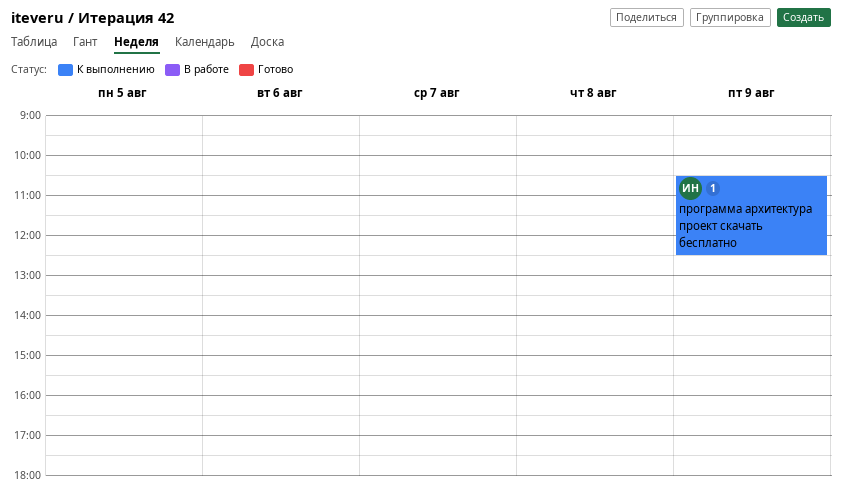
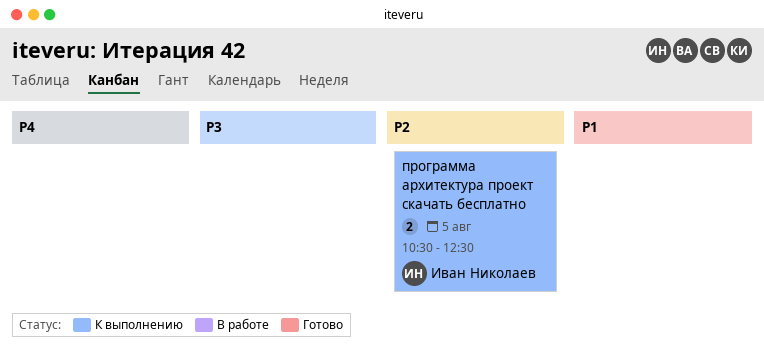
программа архитектура проект скачать бесплатно, estimate: 1 -> 2
программа архитектура проект скачать бесплатно, day: Aug 9 -> Aug 5

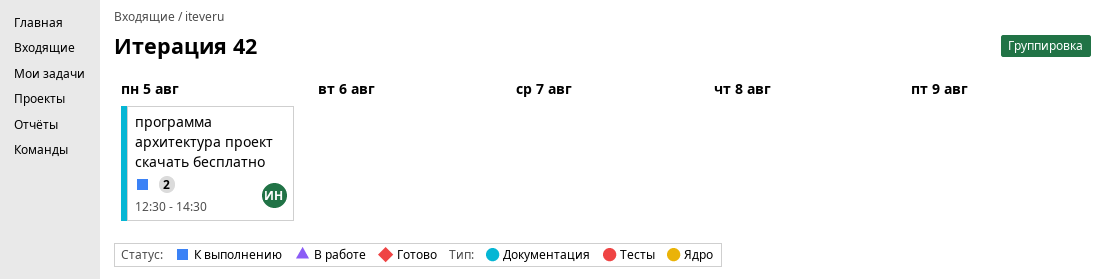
программа архитектура проект скачать бесплатно, begins: 10:30 -> 12:30
программа архитектура проект скачать бесплатно, ends: 12:30 -> 14:30

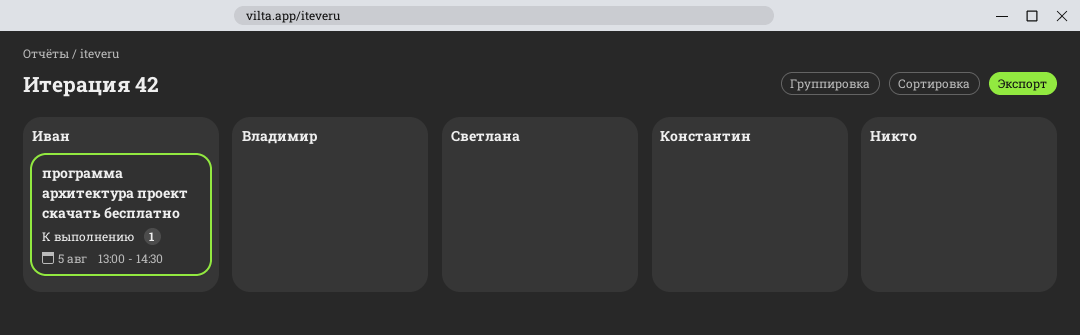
программа архитектура проект скачать бесплатно, estimate: 2 -> 1
программа архитектура проект скачать бесплатно, begins: 12:30 -> 13:00

